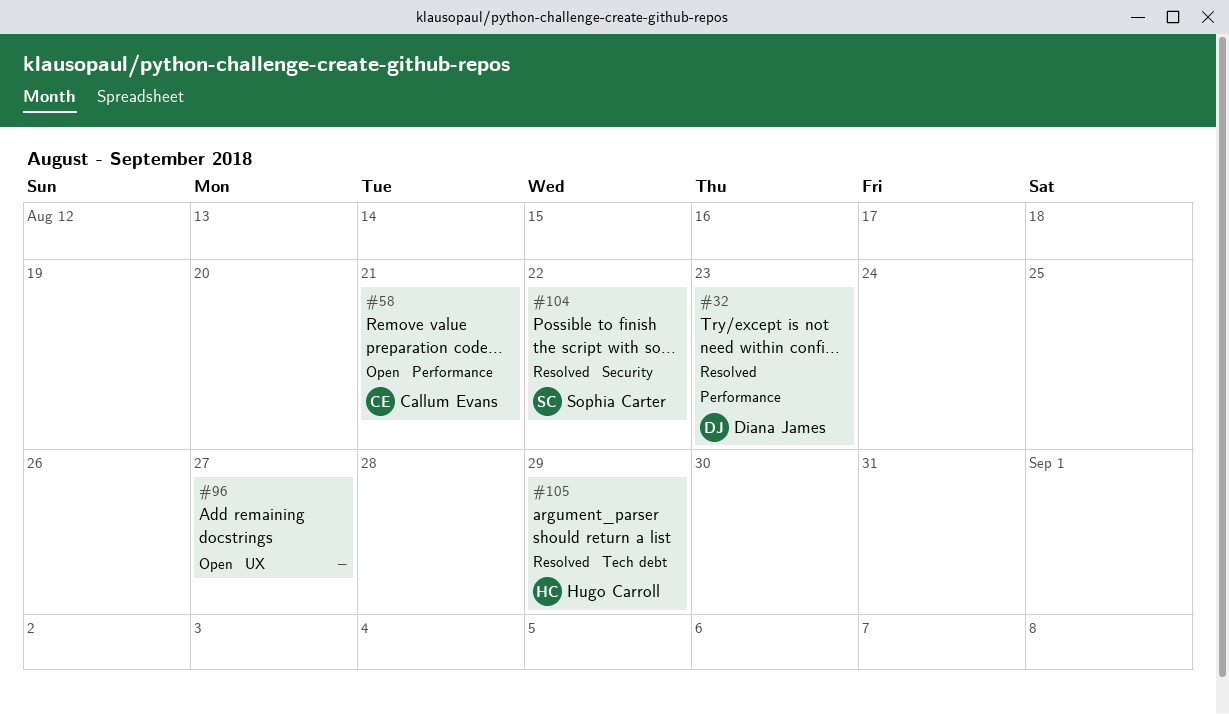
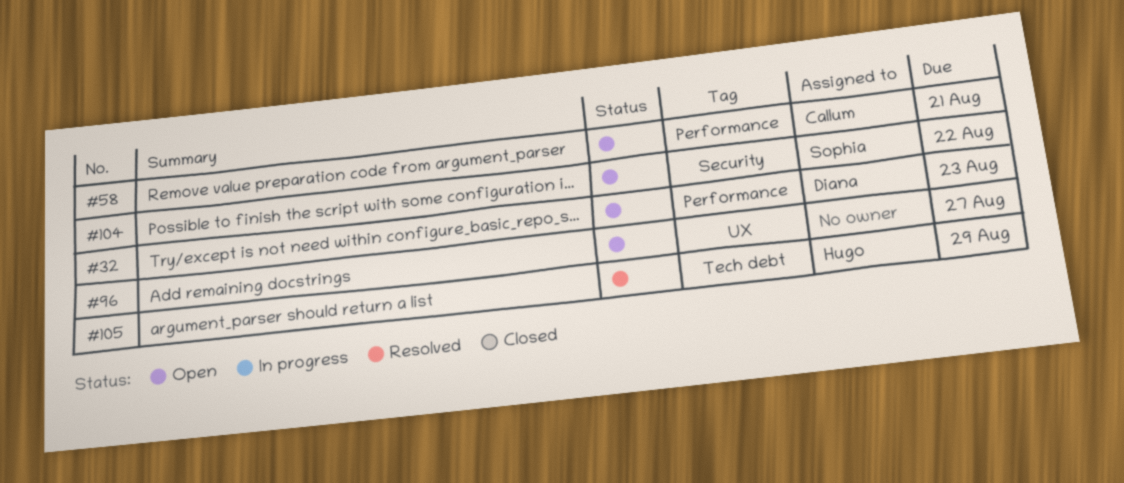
#32, status: Resolved -> Open
#104, status: Resolved -> Open

